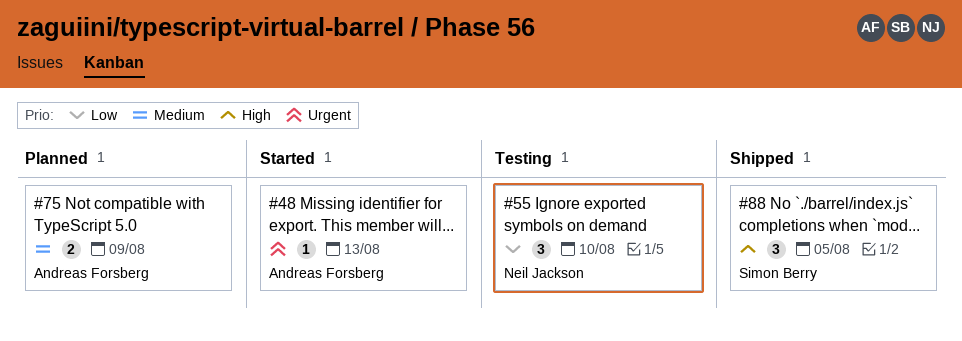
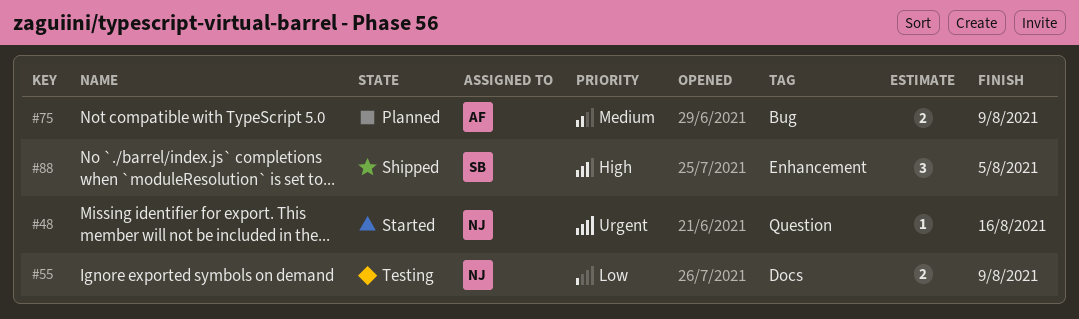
#48, owner: Andreas Forsberg -> Neil Jackson
#48, due: Aug 13 -> Aug 16
#55, estimate: 3 -> 2
#55, due: Aug 10 -> Aug 9

